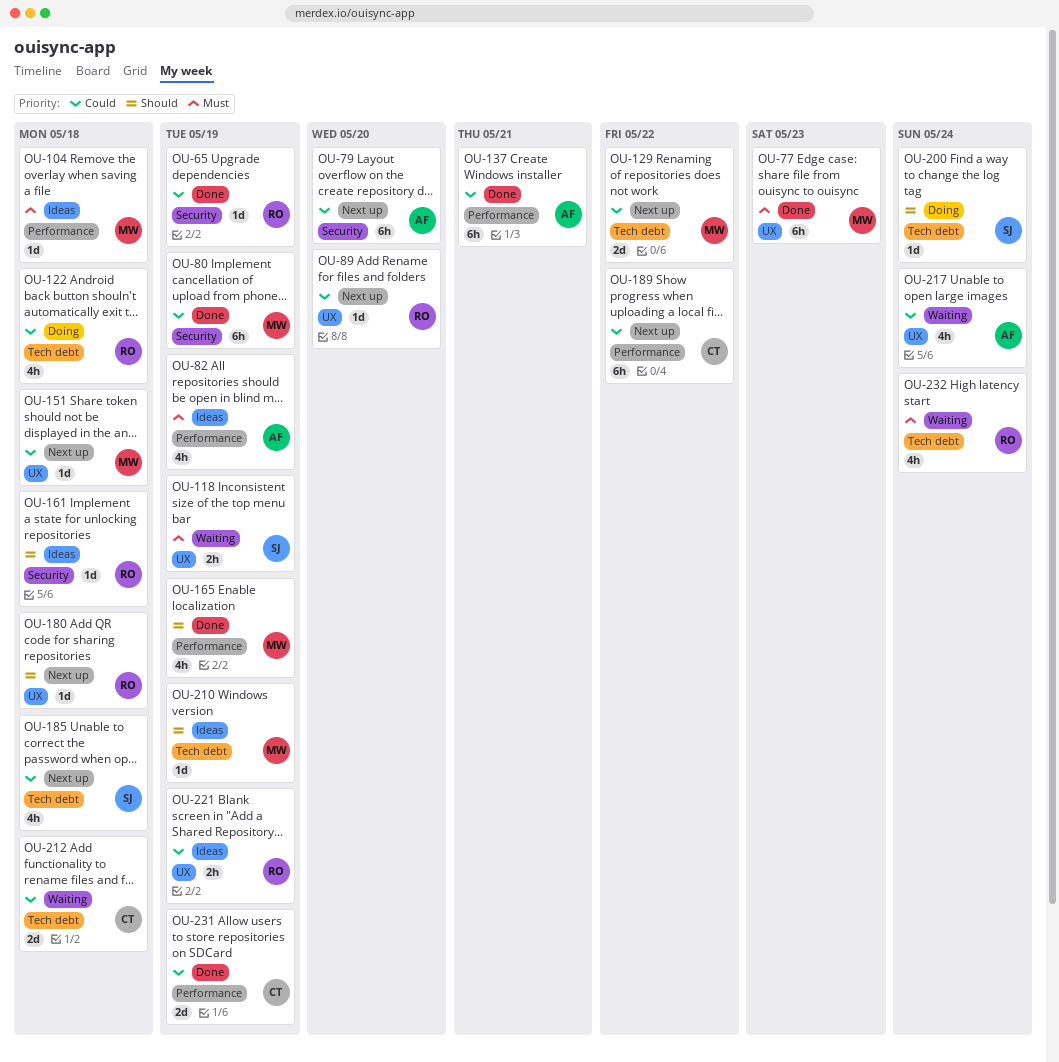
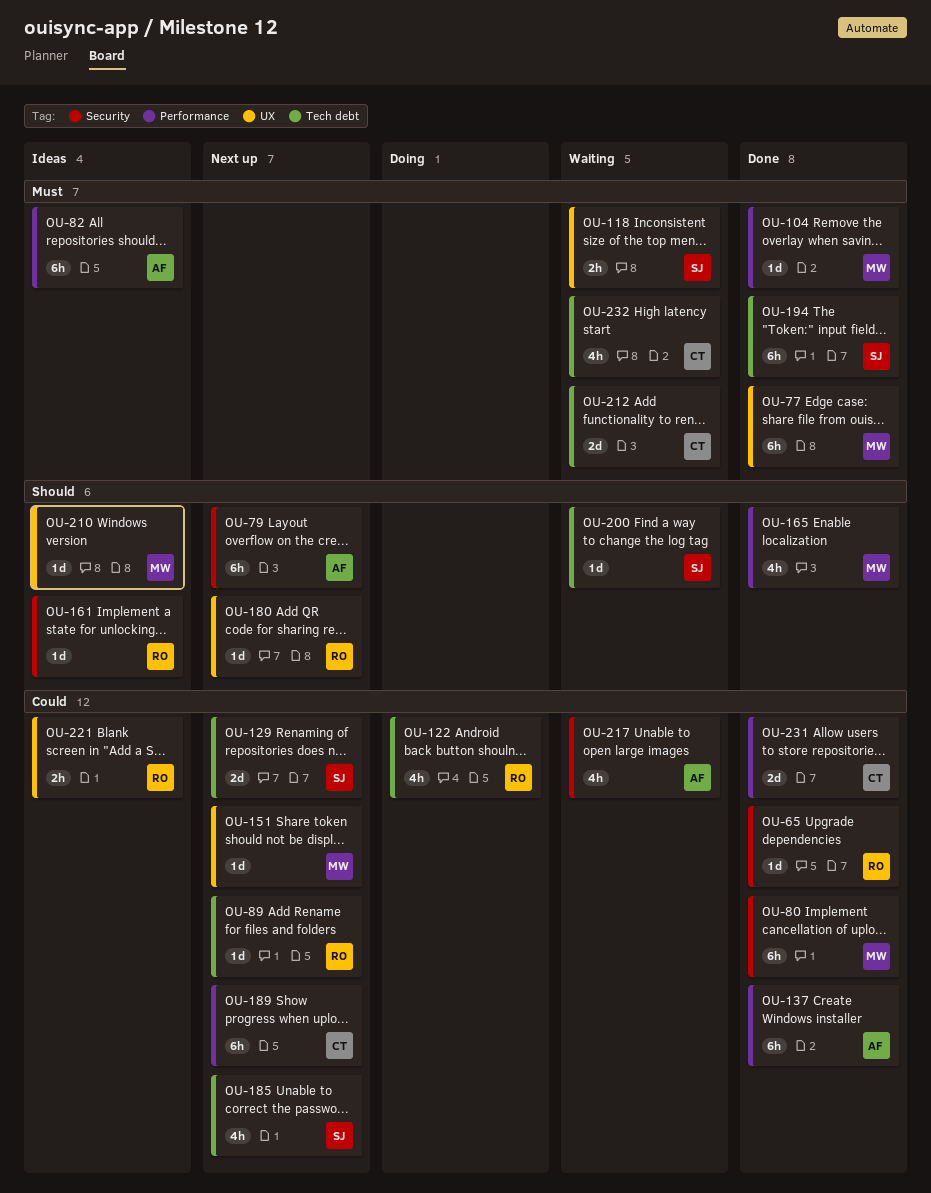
OU-79, priority: Could -> Should
OU-82, estimate: 4h -> 6h
OU-89, label: UX -> Tech debt
OU-104, status: Ideas -> Done
OU-129, owner: MW -> SJ
OU-194: none -> present
OU-200, status: Doing -> Waiting
OU-210, label: Tech debt -> UX
OU-212, priority: Could -> Must
OU-217, label: UX -> Security
OU-232, owner: RO -> CT

